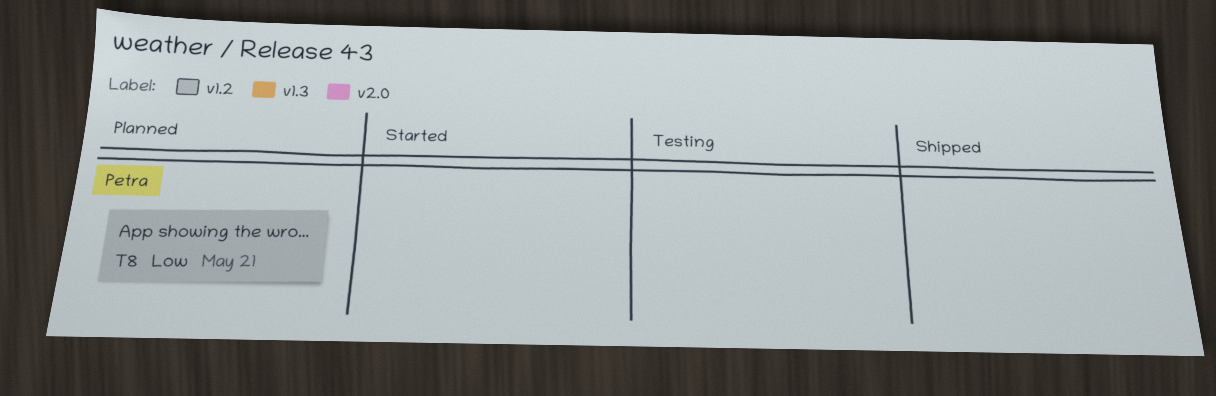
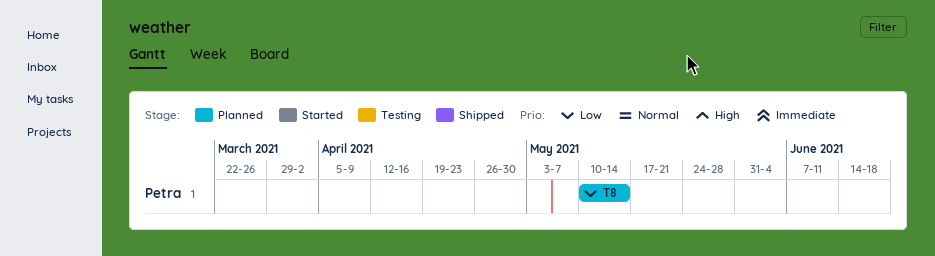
T8, due: May 21 -> May 14

